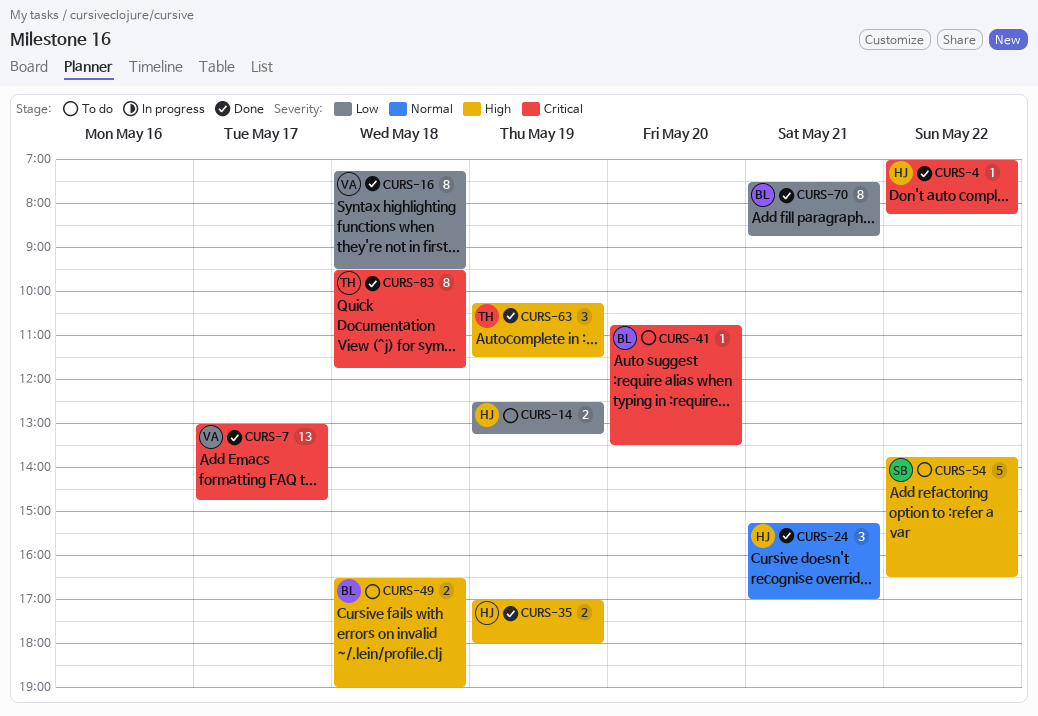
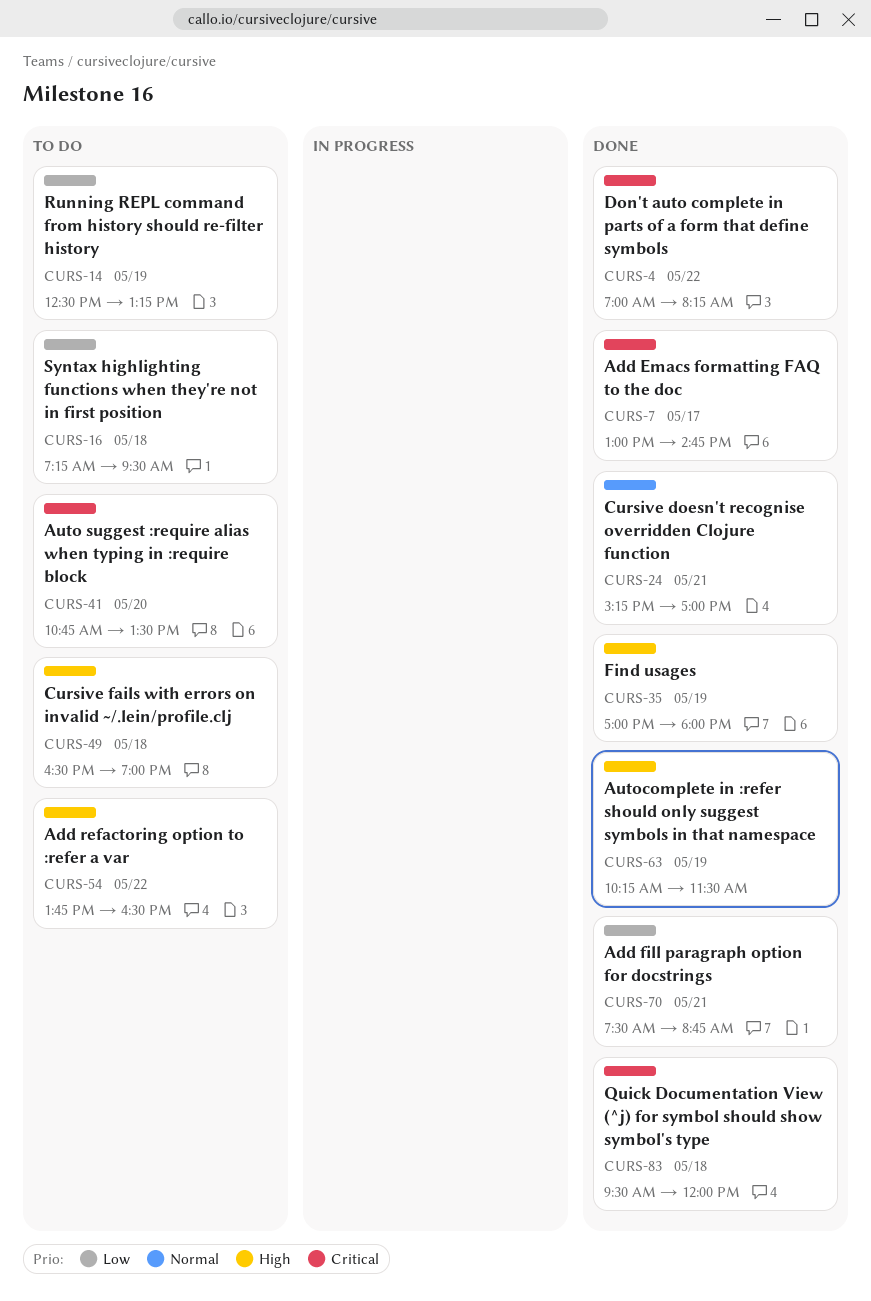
CURS-16, status: Done -> To do
CURS-83, ends: 11:45 -> 12:00

